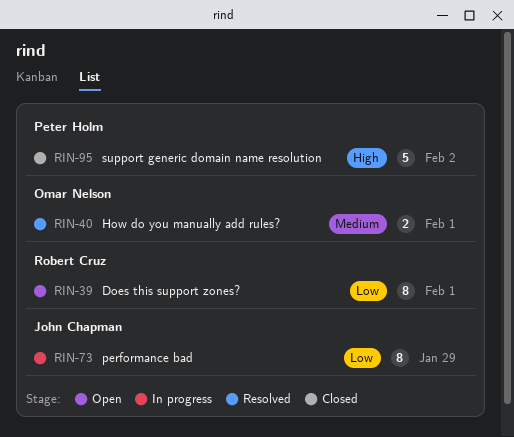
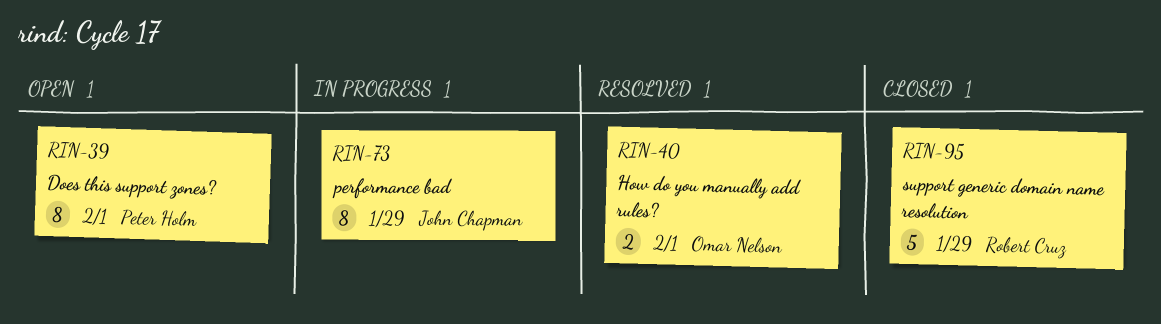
RIN-39, owner: Robert Cruz -> Peter Holm
RIN-95, owner: Peter Holm -> Robert Cruz
RIN-95, due: Feb 2 -> Jan 29

